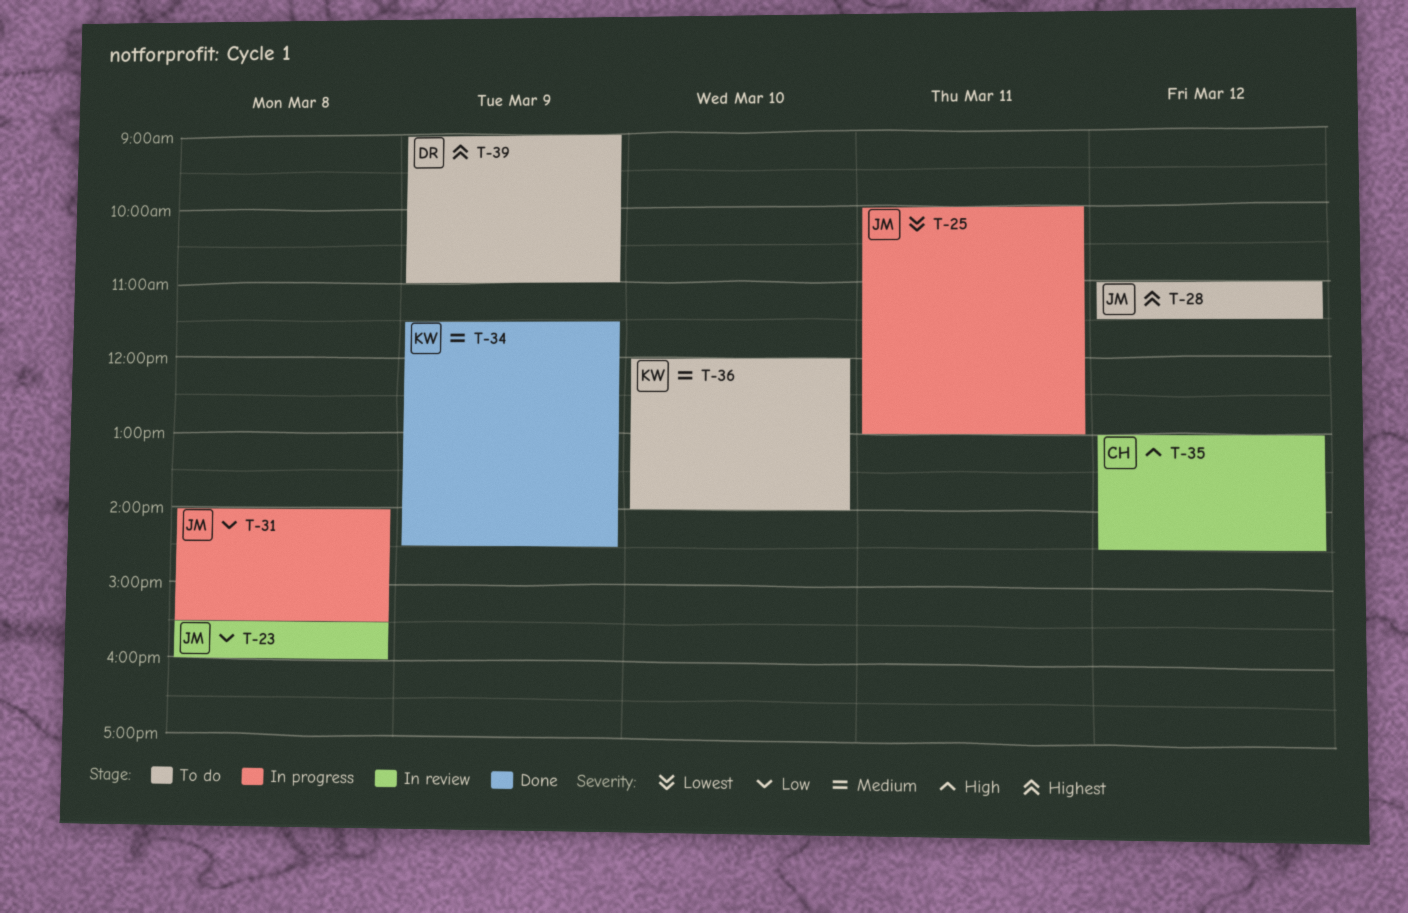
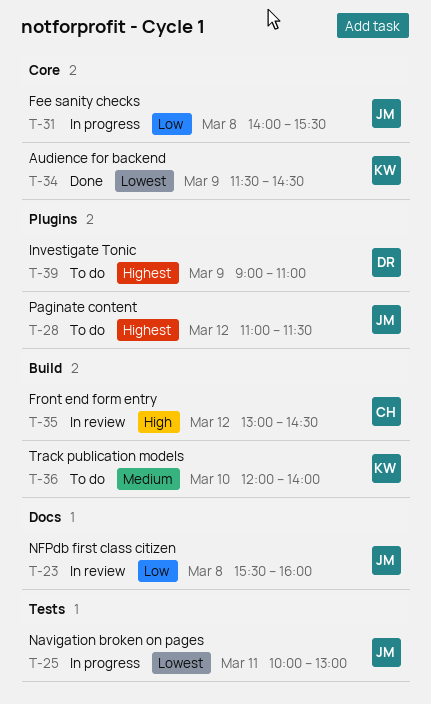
T-34, priority: Medium -> Lowest

